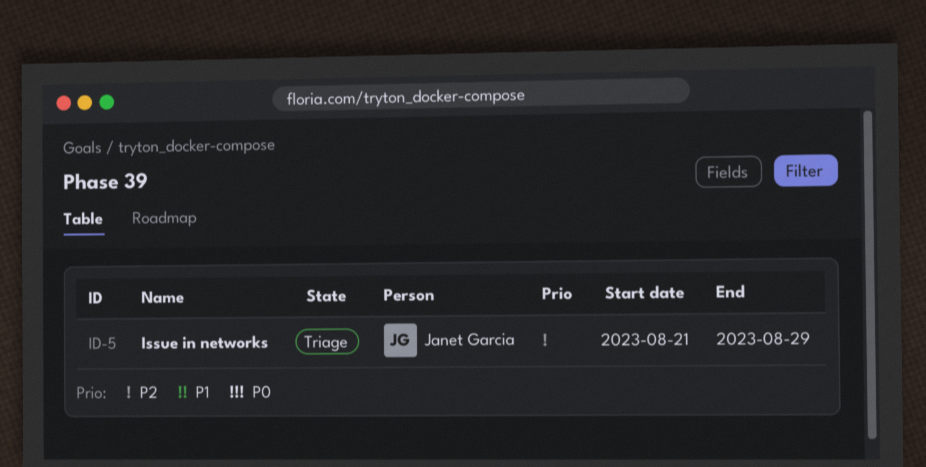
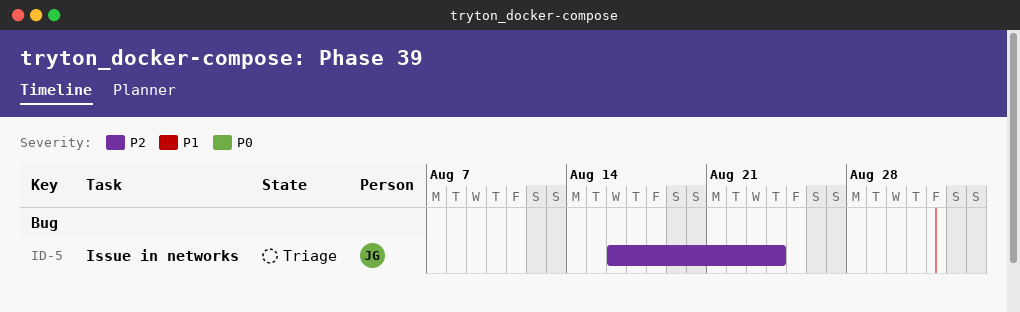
ID-5, start: Aug 21 -> Aug 16
ID-5, due: Aug 29 -> Aug 24

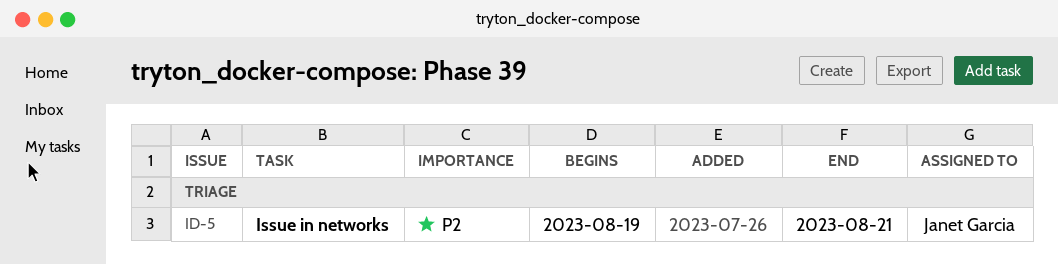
ID-5, start: Aug 16 -> Aug 19
ID-5, due: Aug 24 -> Aug 21

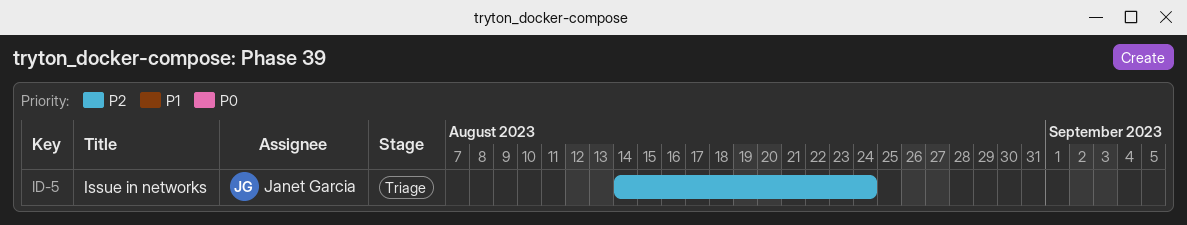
ID-5, start: Aug 19 -> Aug 14
ID-5, due: Aug 21 -> Aug 24

